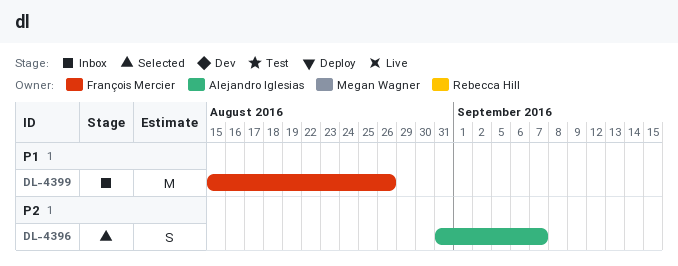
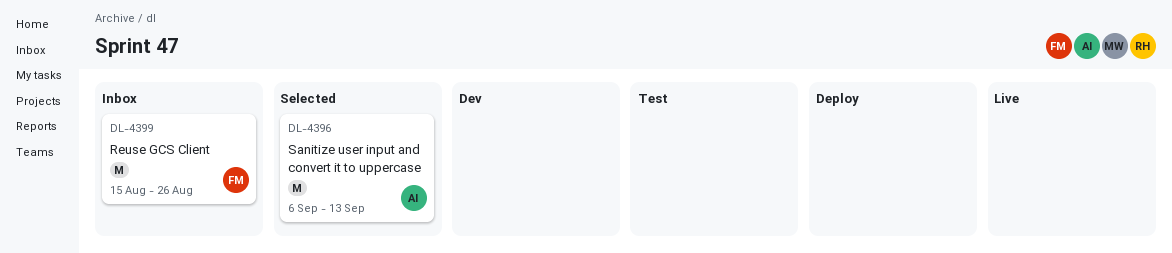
DL-4396, estimate: S -> M
DL-4396, start: Aug 31 -> Sep 6
DL-4396, due: Sep 7 -> Sep 13

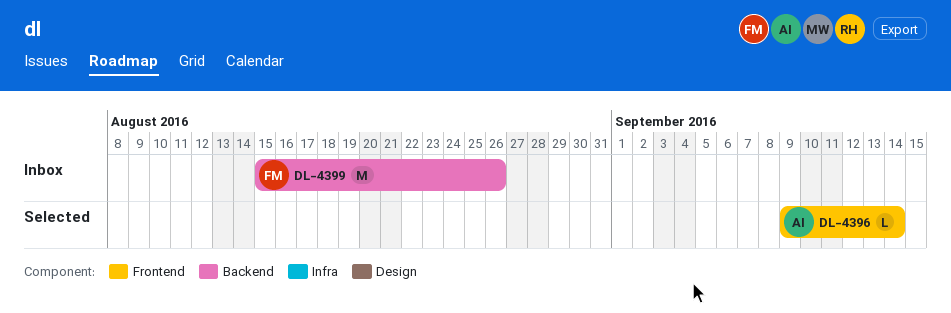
DL-4396, estimate: M -> L
DL-4396, start: Sep 6 -> Sep 9
DL-4396, due: Sep 13 -> Sep 14

